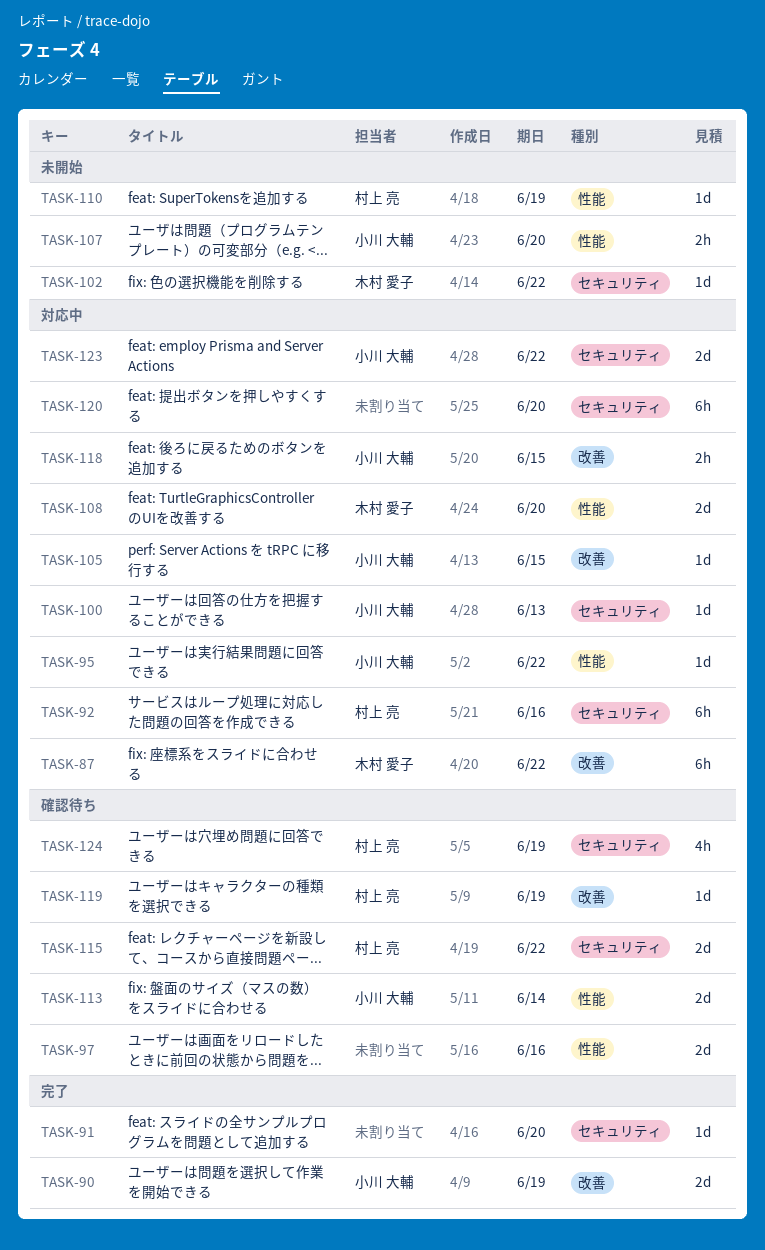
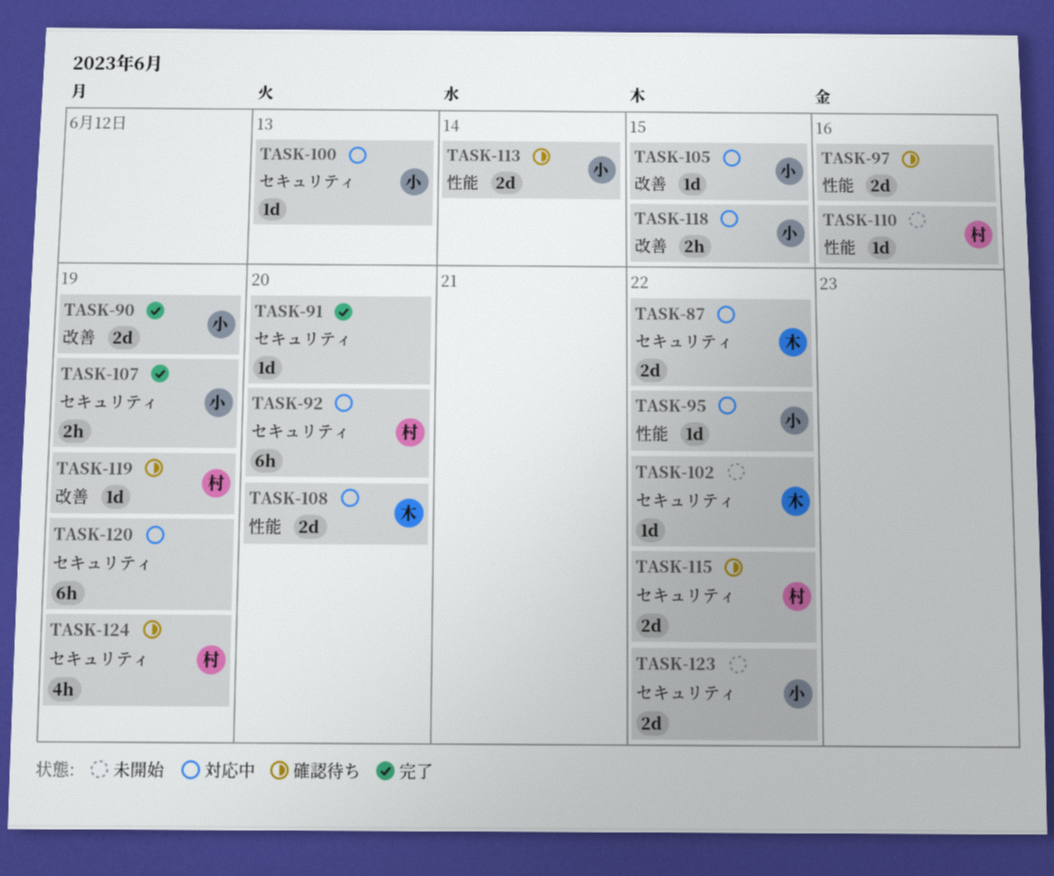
TASK-87, label: 改善 -> セキュリティ
TASK-87, estimate: 6h -> 2d
TASK-92, due: Jun 16 -> Jun 20
TASK-107, status: 未開始 -> 完了
TASK-107, label: 性能 -> セキュリティ
TASK-107, due: Jun 20 -> Jun 19
TASK-110, due: Jun 19 -> Jun 16
TASK-120, due: Jun 20 -> Jun 19
TASK-123, status: 対応中 -> 未開始

